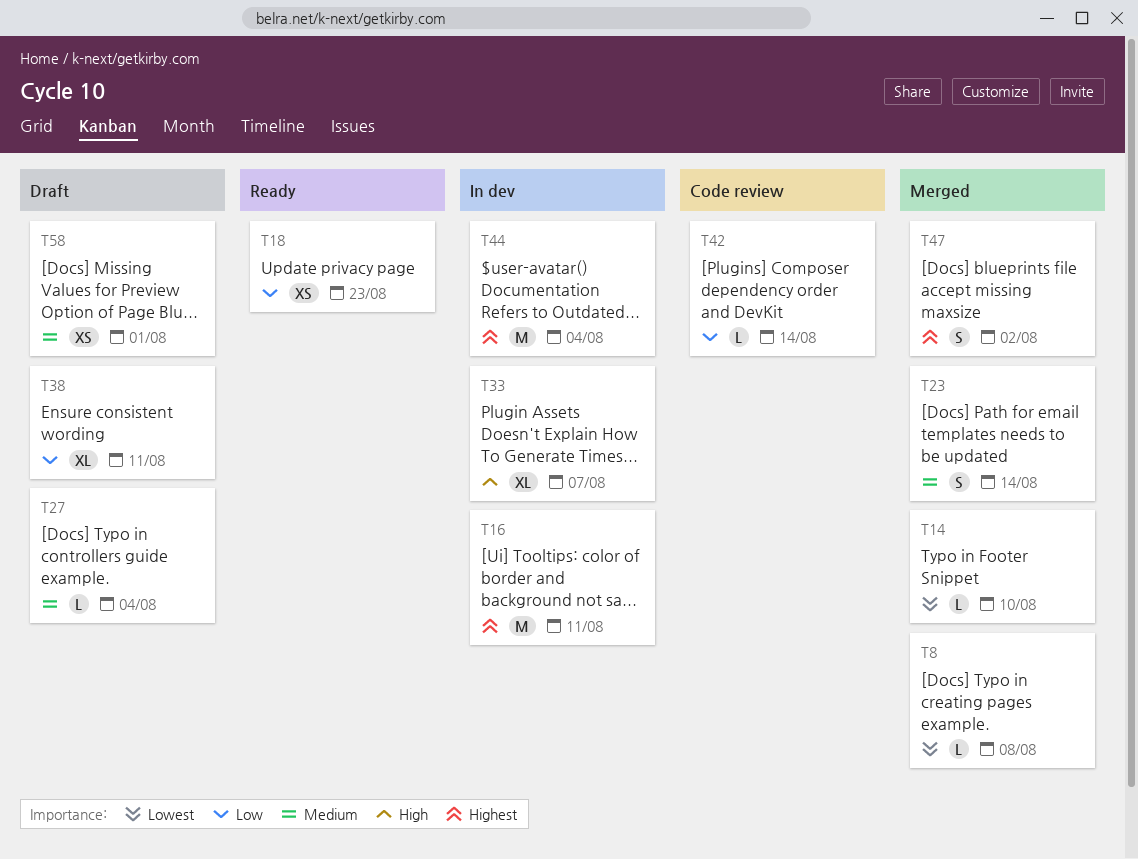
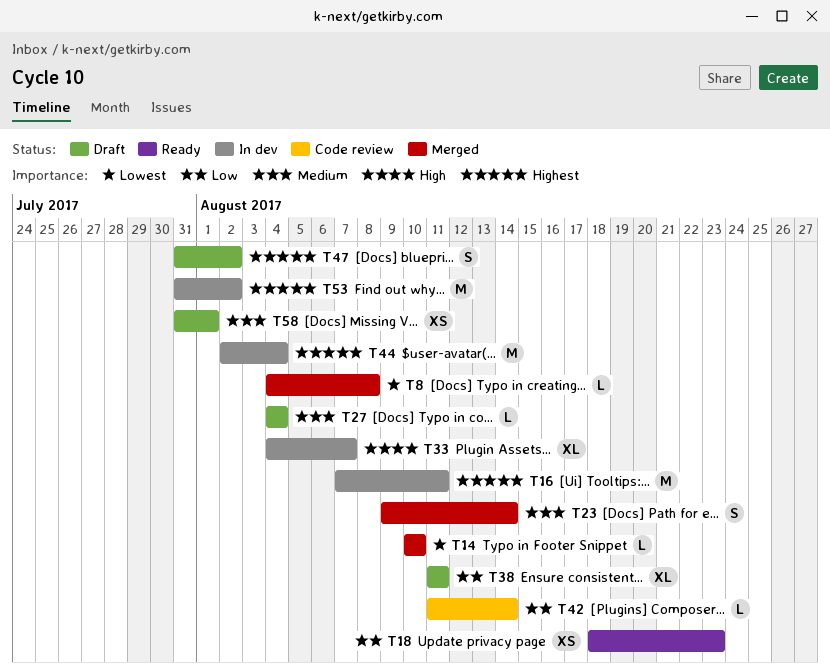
T47, status: Merged -> Draft
T53: none -> present

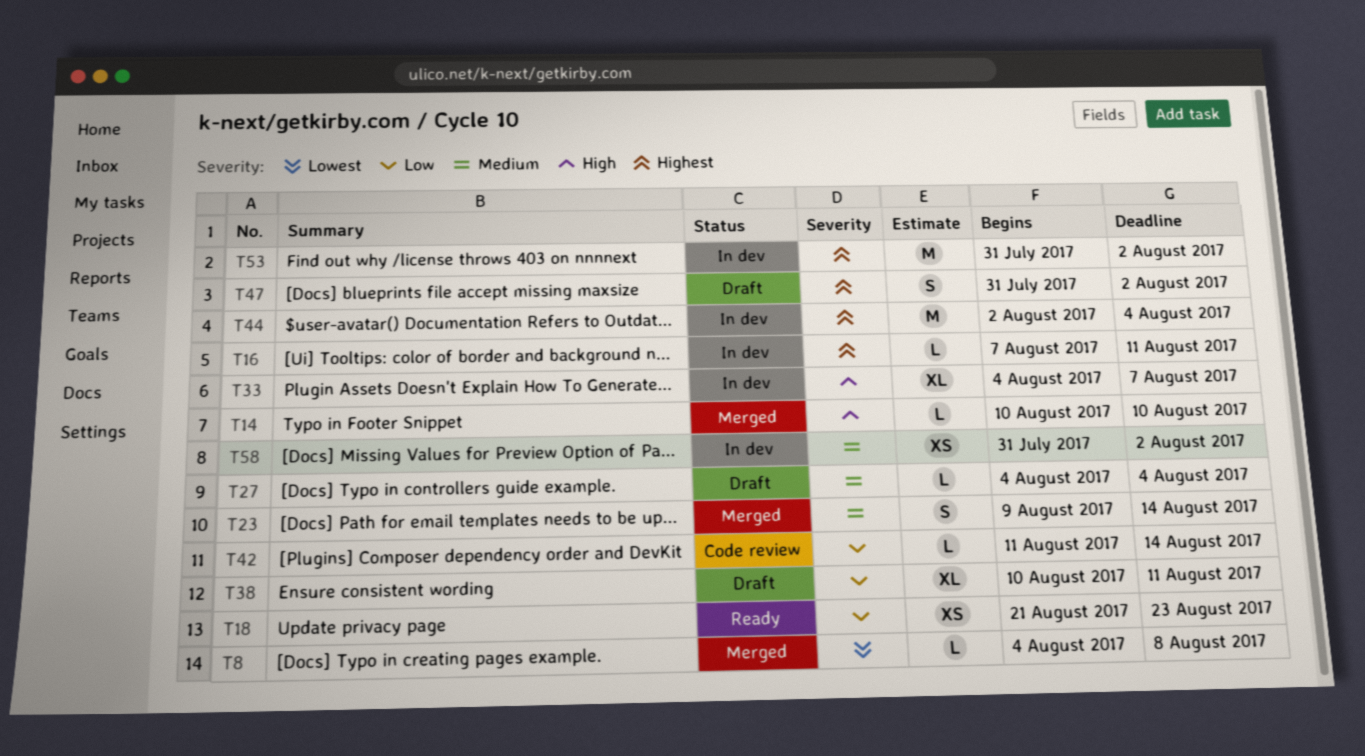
T14, priority: Lowest -> High
T16, estimate: M -> L
T18, start: Aug 18 -> Aug 21
T38, start: Aug 11 -> Aug 10
T58, status: Draft -> In dev
T58, due: Aug 1 -> Aug 2

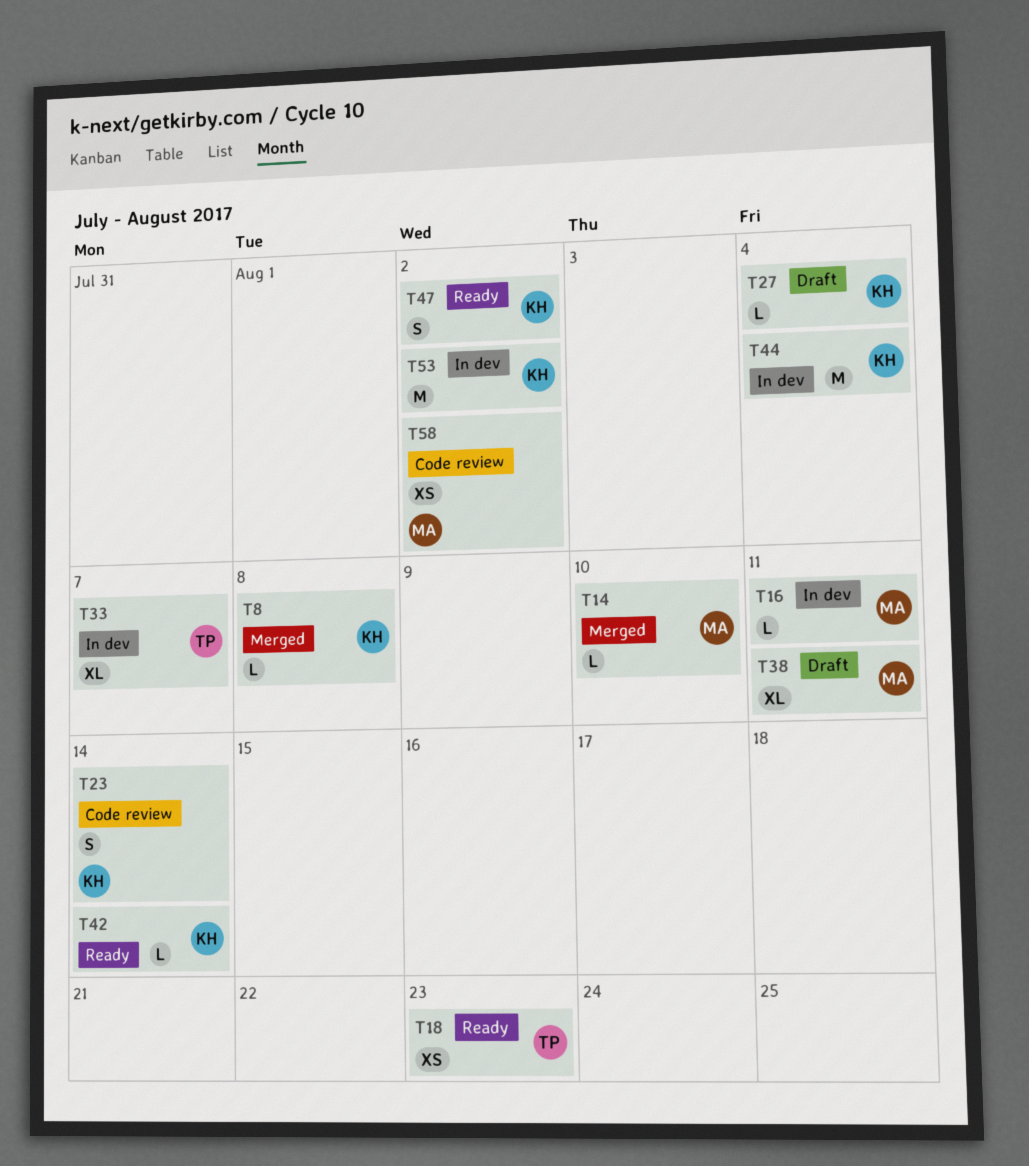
T23, status: Merged -> Code review
T42, status: Code review -> Ready
T47, status: Draft -> Ready
T58, status: In dev -> Code review

